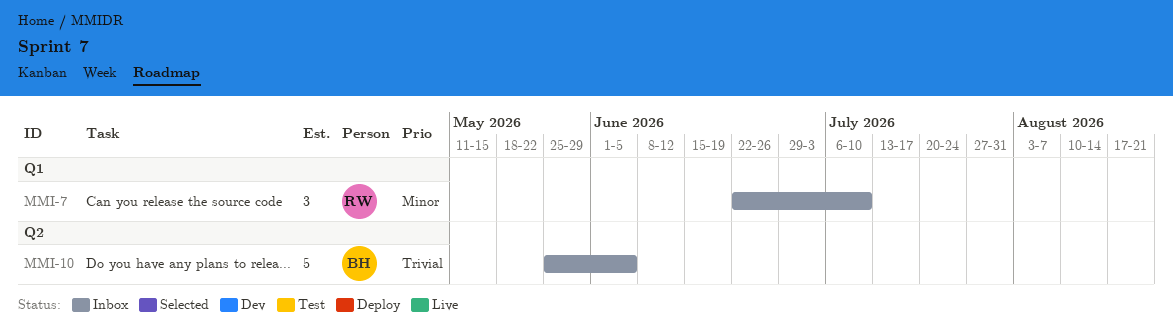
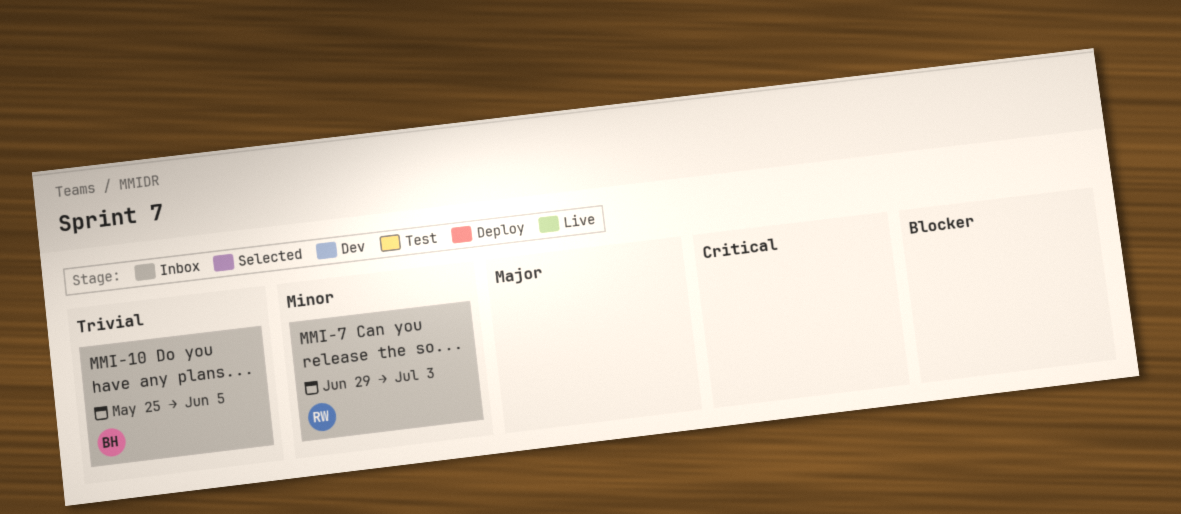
MMI-7, start: Jun 22 -> Jun 29
MMI-7, due: Jul 10 -> Jul 3

